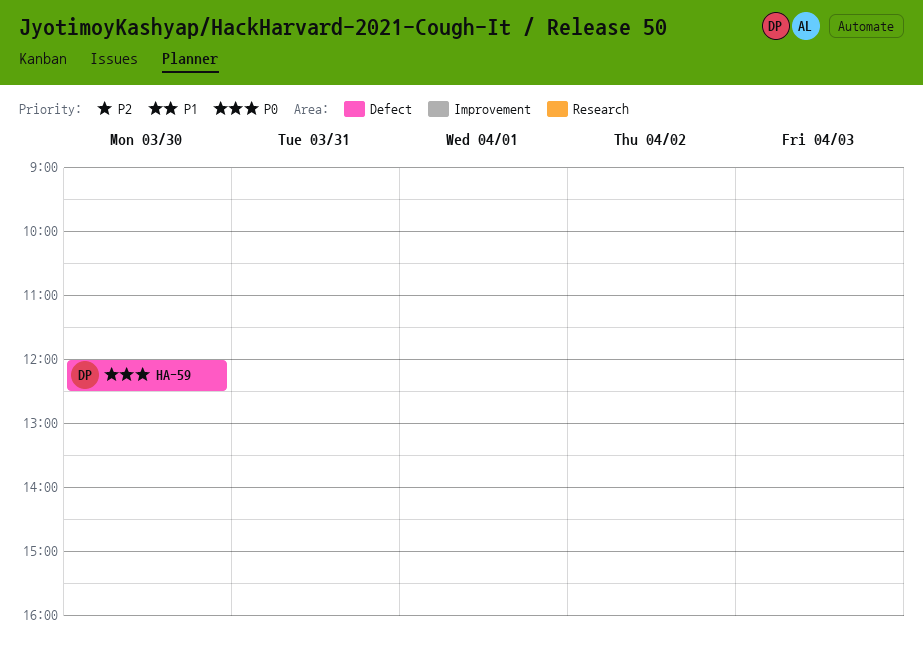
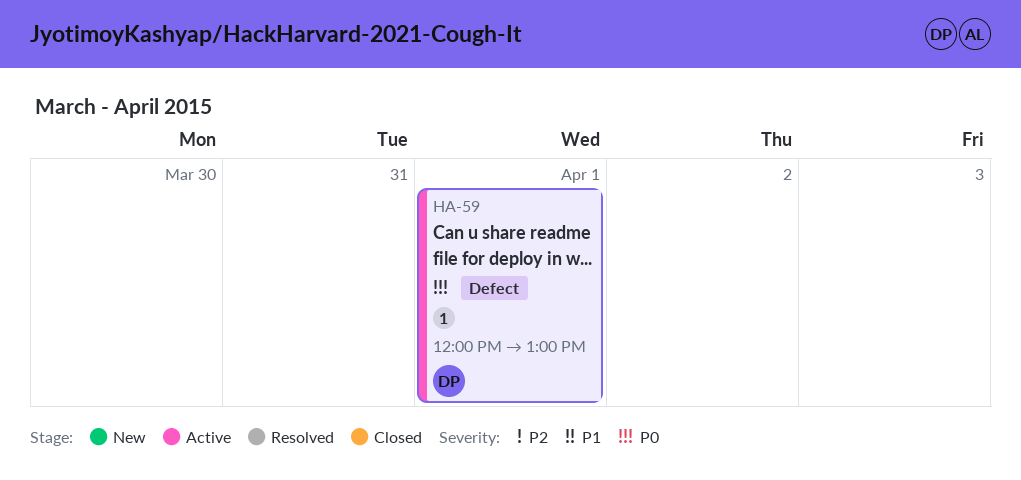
HA-59, day: Mar 30 -> Apr 1
HA-59, ends: 12:30 -> 13:00

